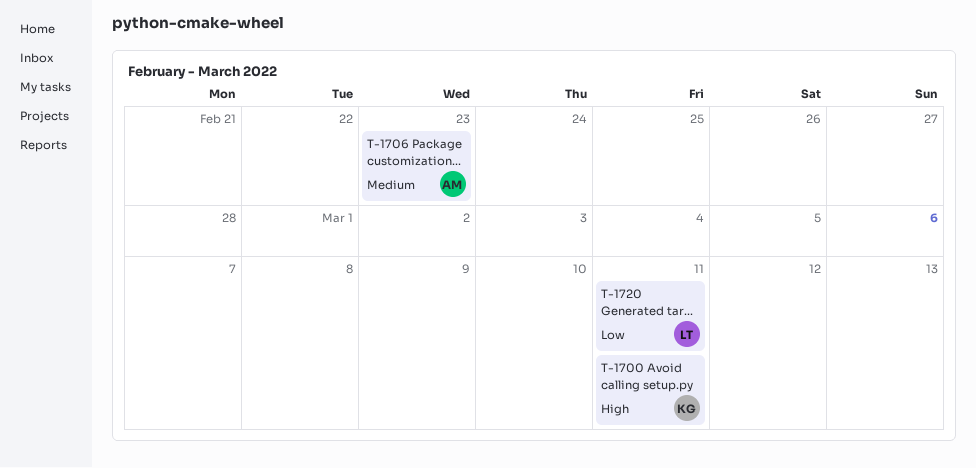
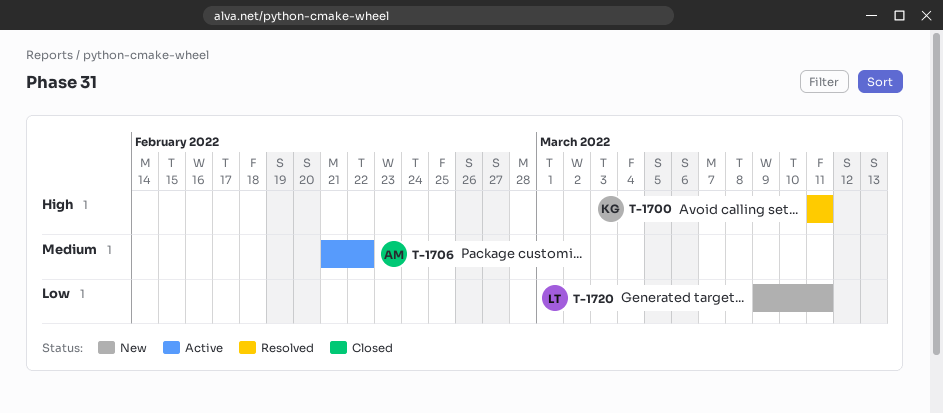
T-1706, due: Feb 23 -> Feb 22

